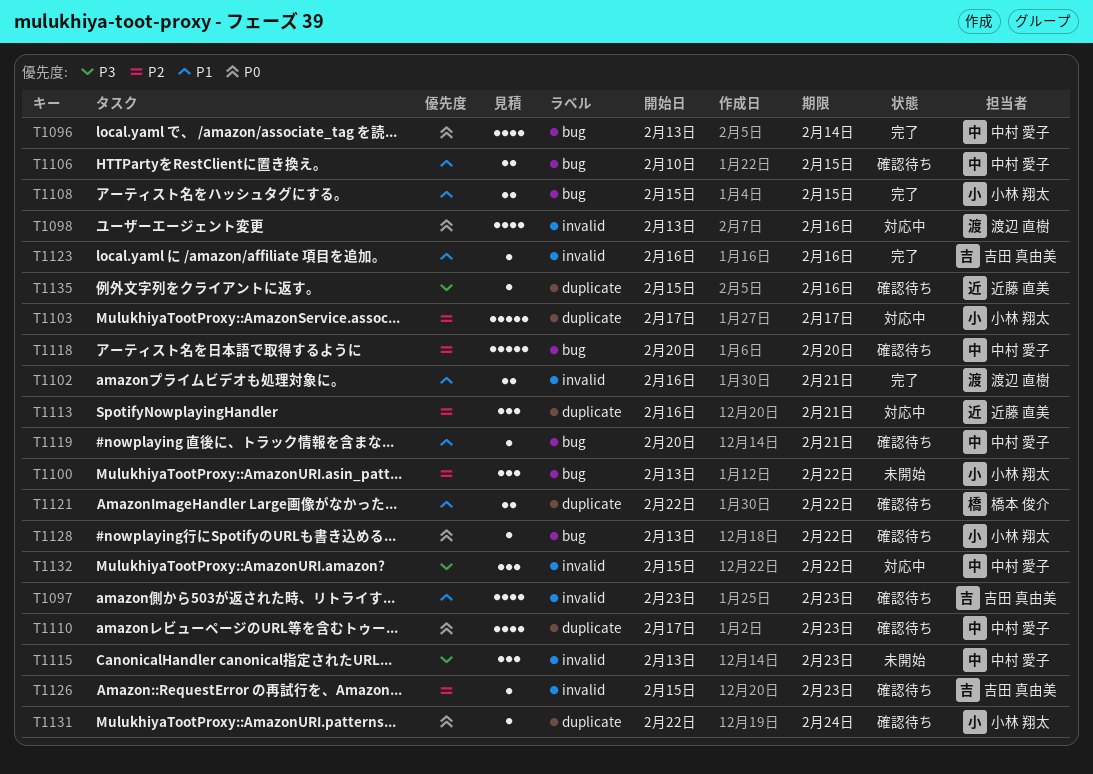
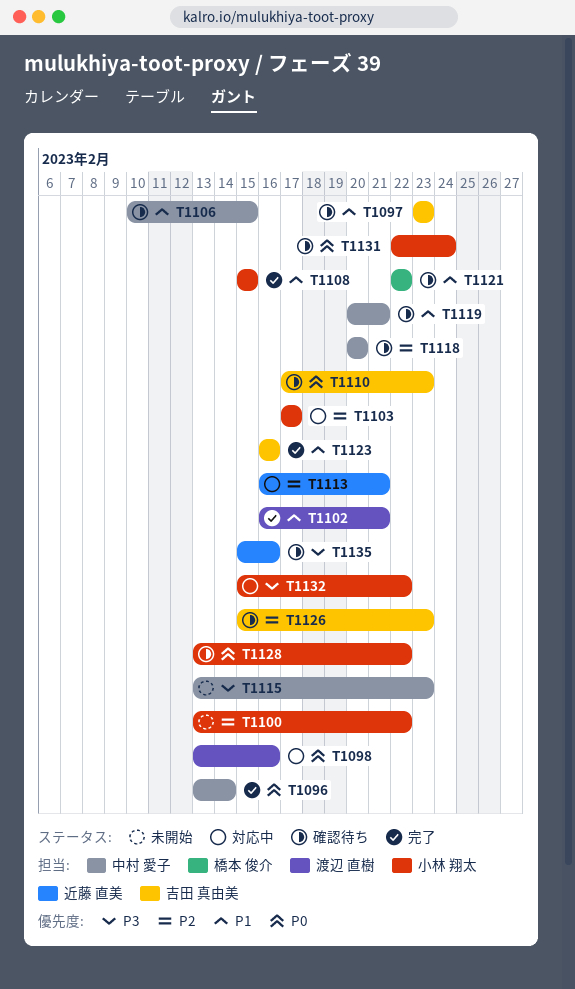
T1110, owner: 中村 愛子 -> 吉田 真由美
T1132, owner: 中村 愛子 -> 小林 翔太

